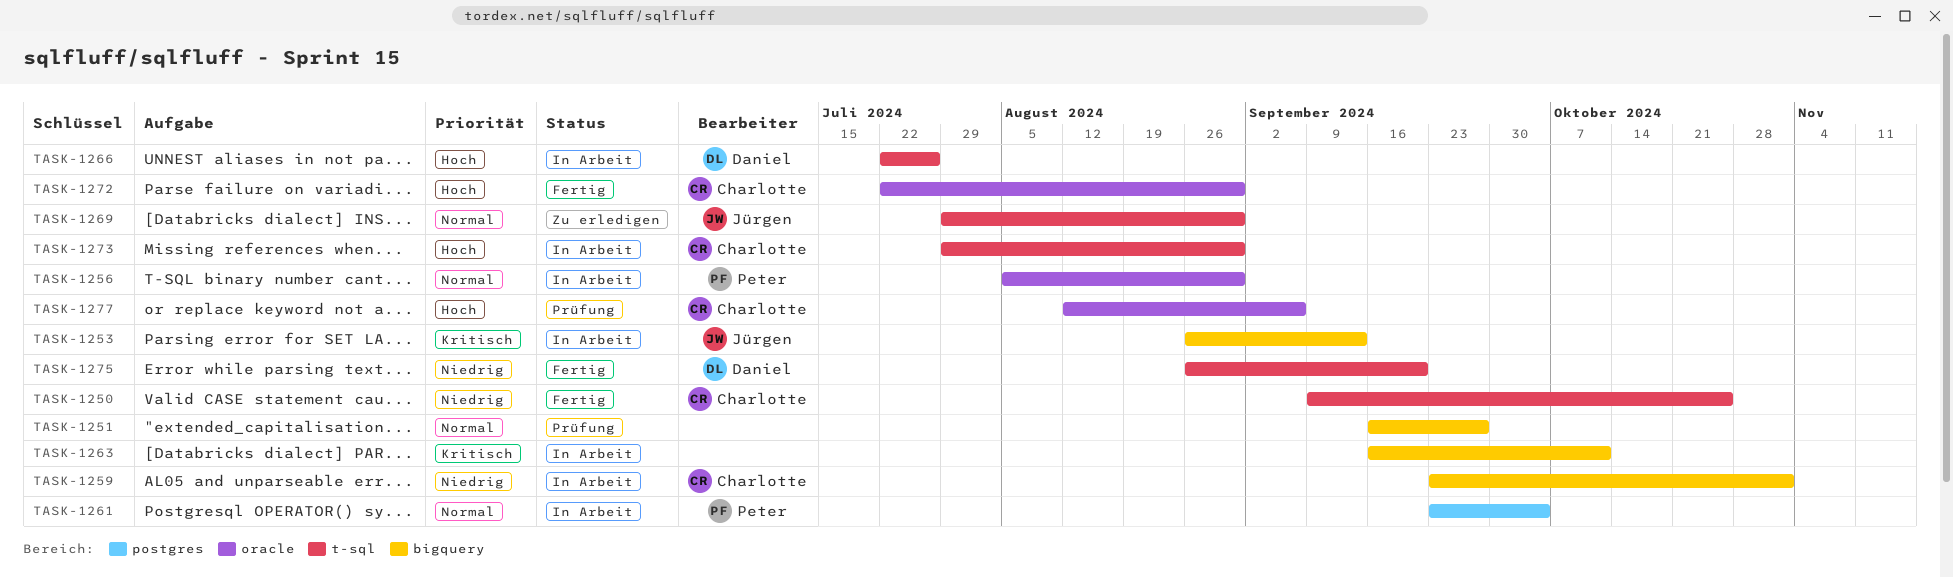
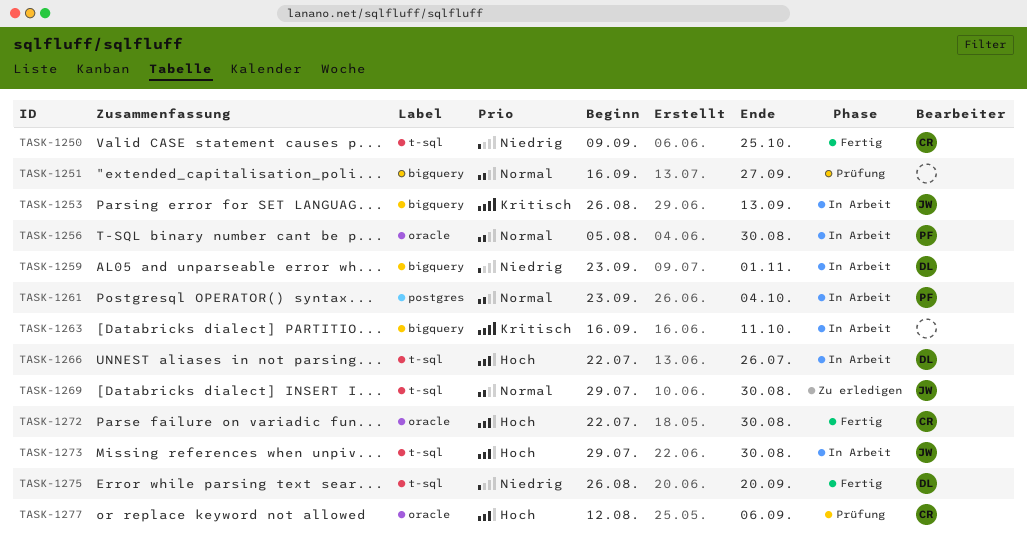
TASK-1259, owner: Charlotte -> Daniel
TASK-1273, owner: Charlotte -> Jürgen

